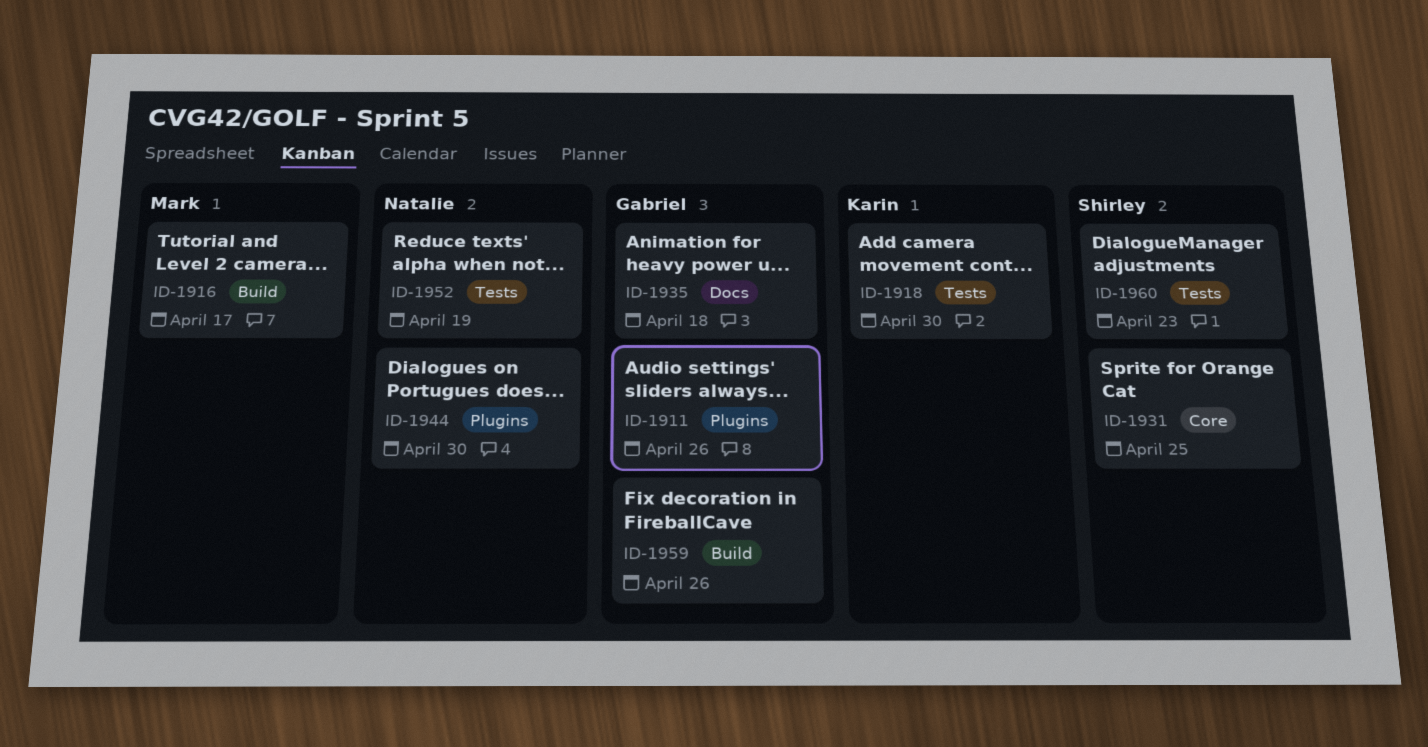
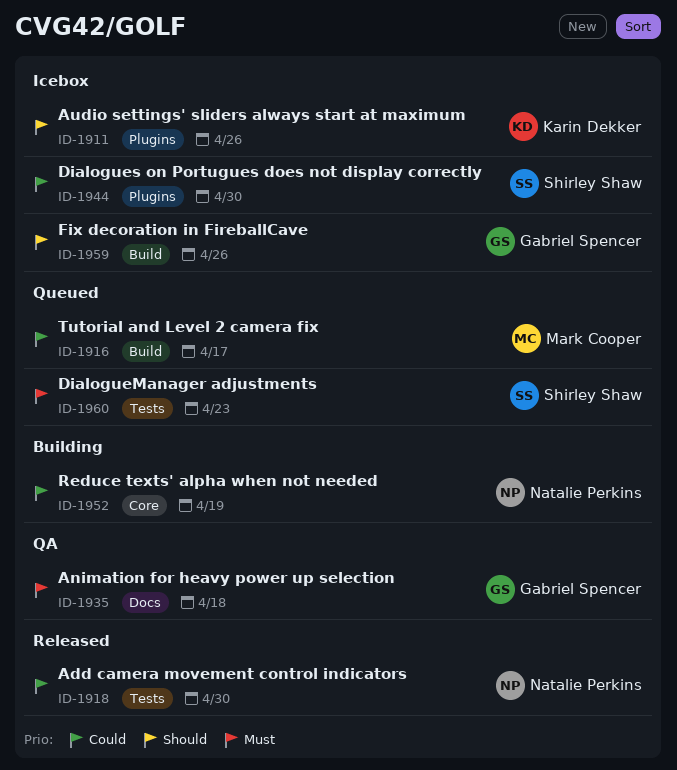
ID-1911, owner: Gabriel Spencer -> Karin Dekker
ID-1918, owner: Karin Dekker -> Natalie Perkins
ID-1931: present -> none
ID-1944, owner: Natalie Perkins -> Shirley Shaw
ID-1952, label: Tests -> Core

